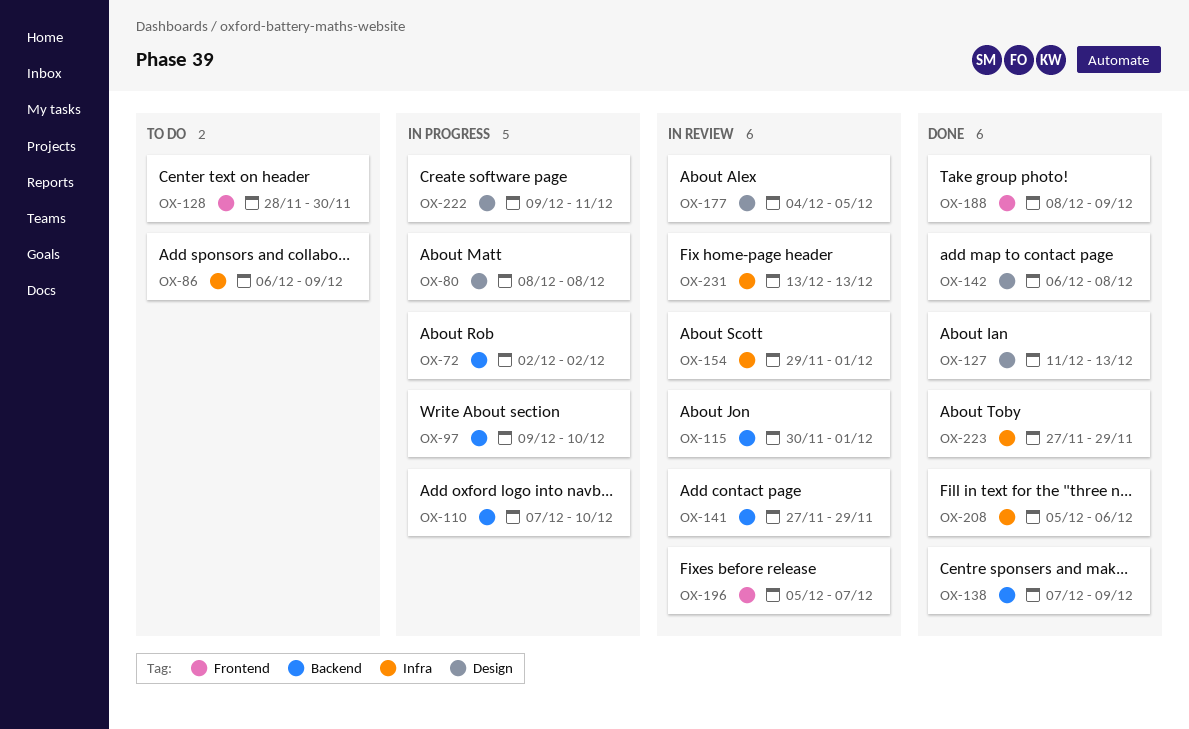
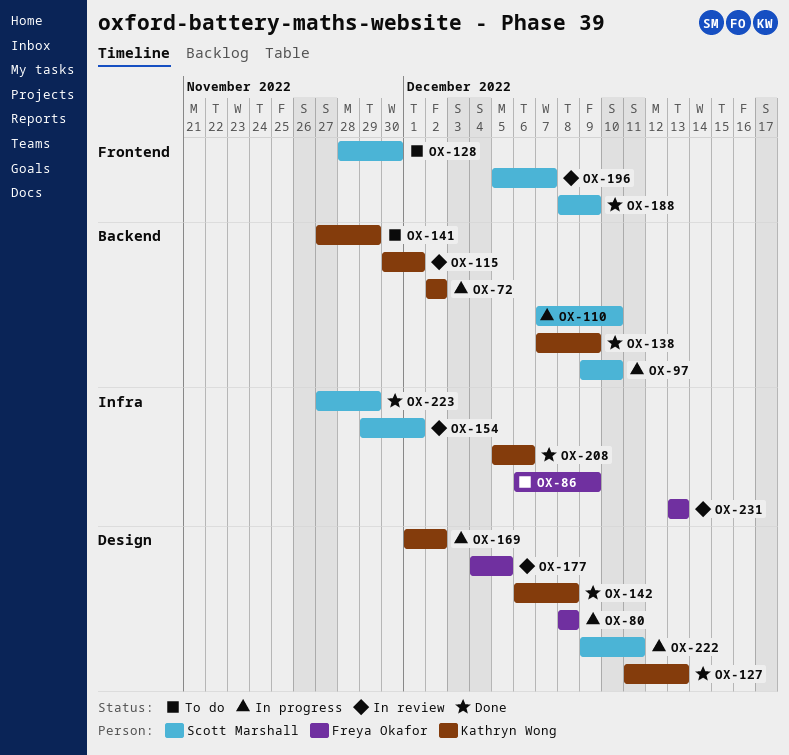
OX-141, status: In review -> To do
OX-169: none -> present

